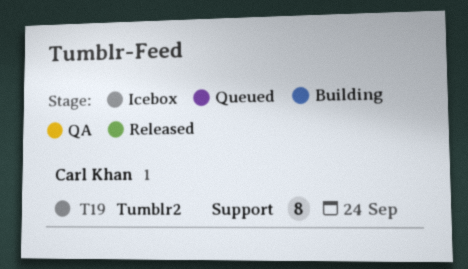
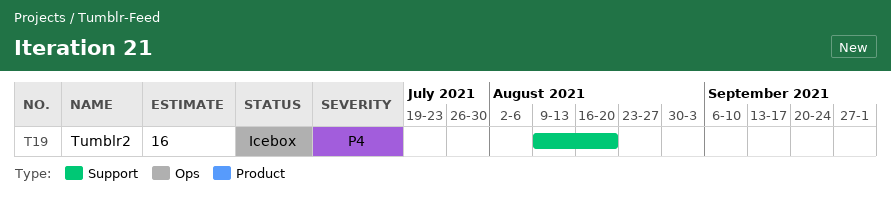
T19, estimate: 8 -> 16
T19, due: Sep 24 -> Aug 20

